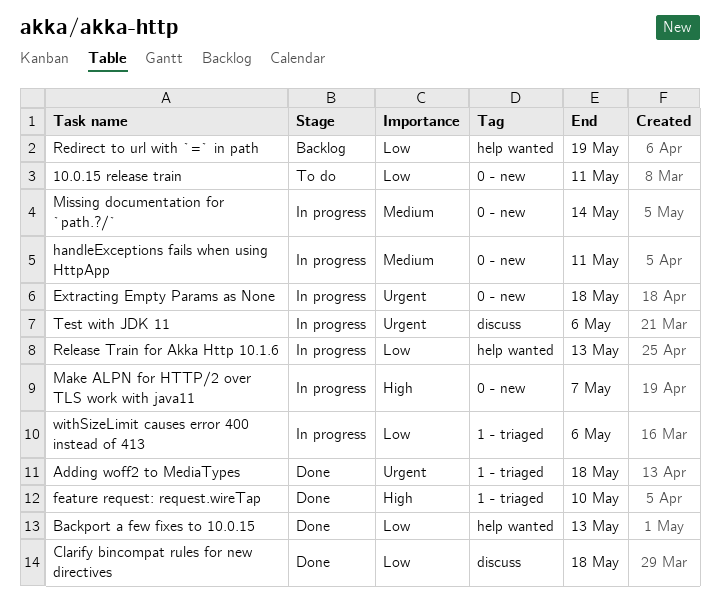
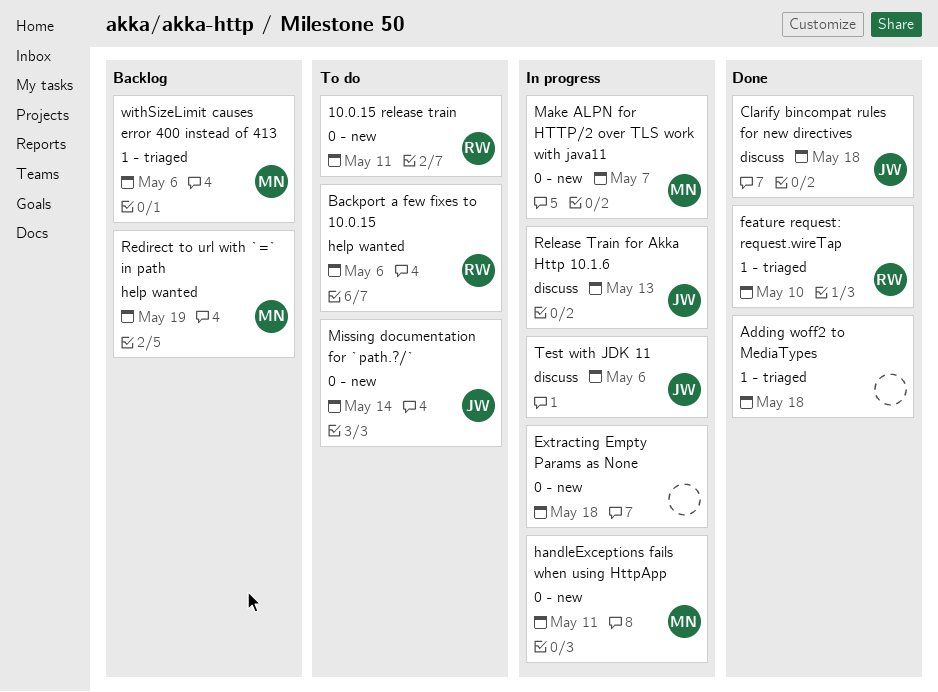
Backport a few fixes to 10.0.15, status: Done -> To do
Backport a few fixes to 10.0.15, due: May 13 -> May 6
Missing documentation for `path.?/`, status: In progress -> To do
Release Train for Akka Http 10.1.6, label: help wanted -> discuss
withSizeLimit causes error 400 instead of 413, status: In progress -> Backlog

